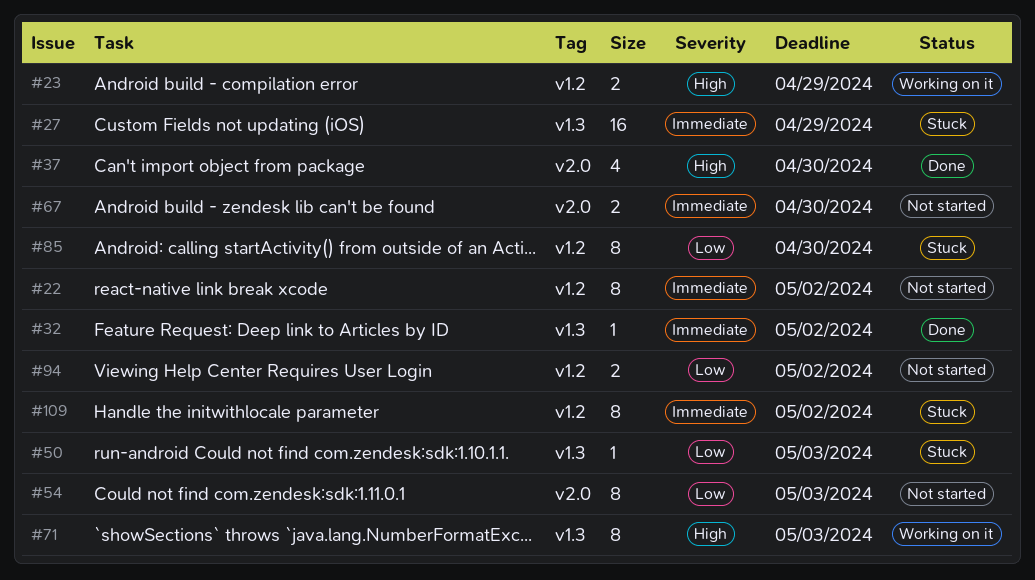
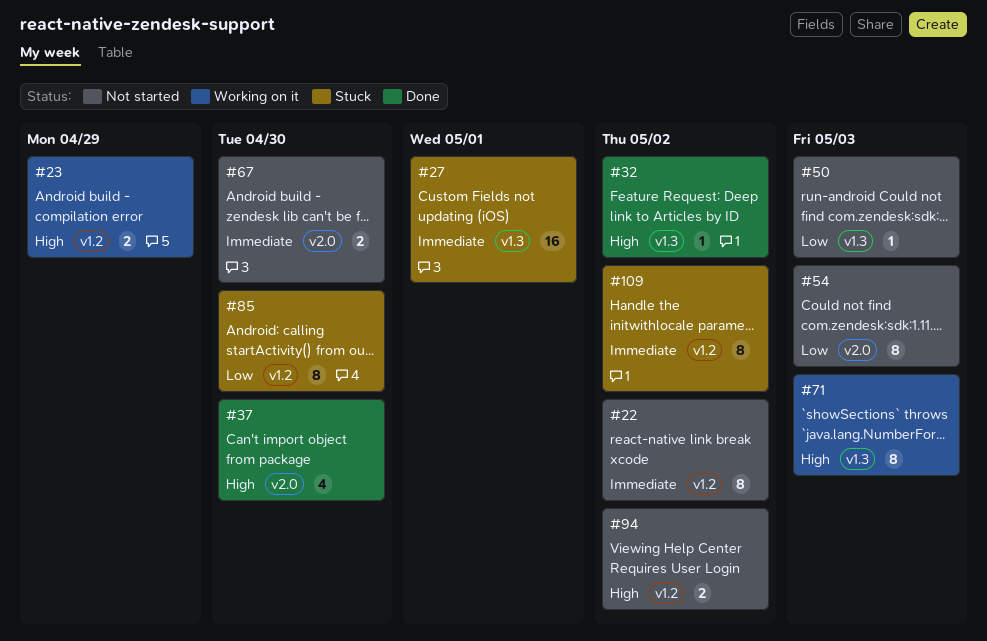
#27, due: Apr 29 -> May 1
#32, priority: Immediate -> High
#50, status: Stuck -> Not started
#94, priority: Low -> High

